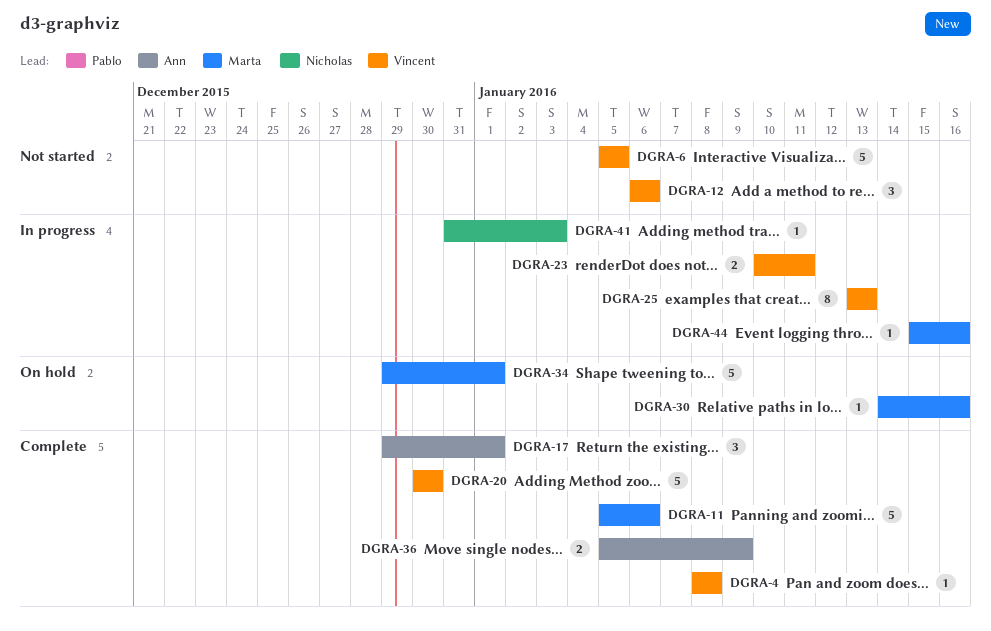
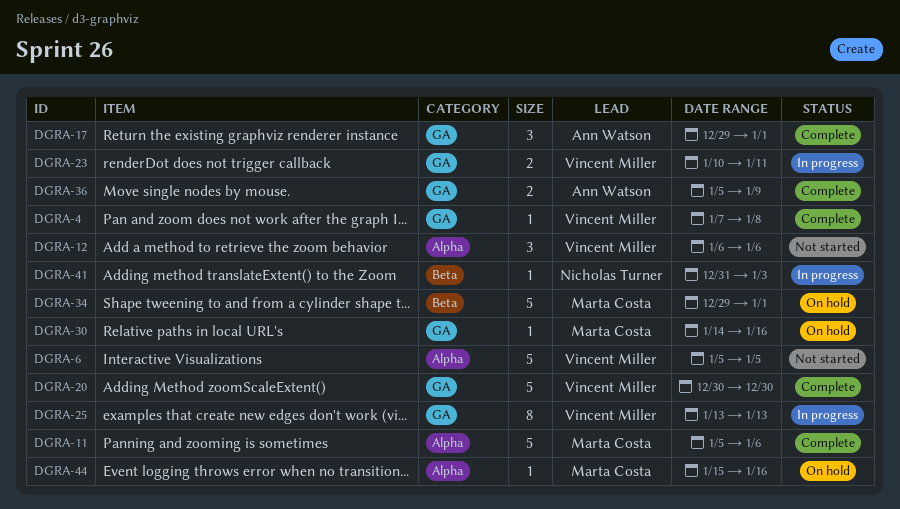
DGRA-4, start: Jan 8 -> Jan 7
DGRA-44, status: In progress -> On hold

